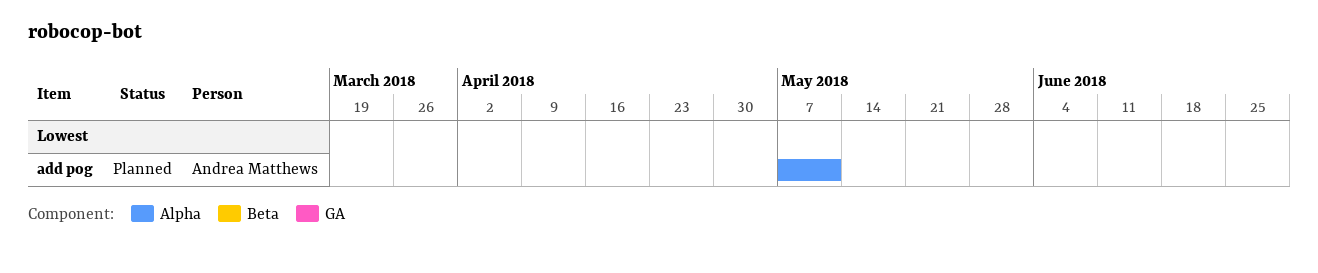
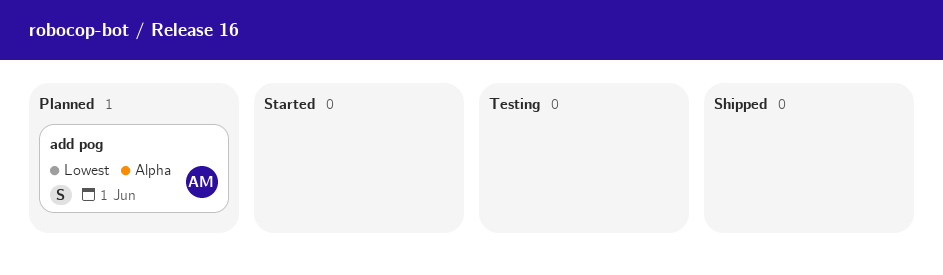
add pog, due: May 11 -> Jun 1

